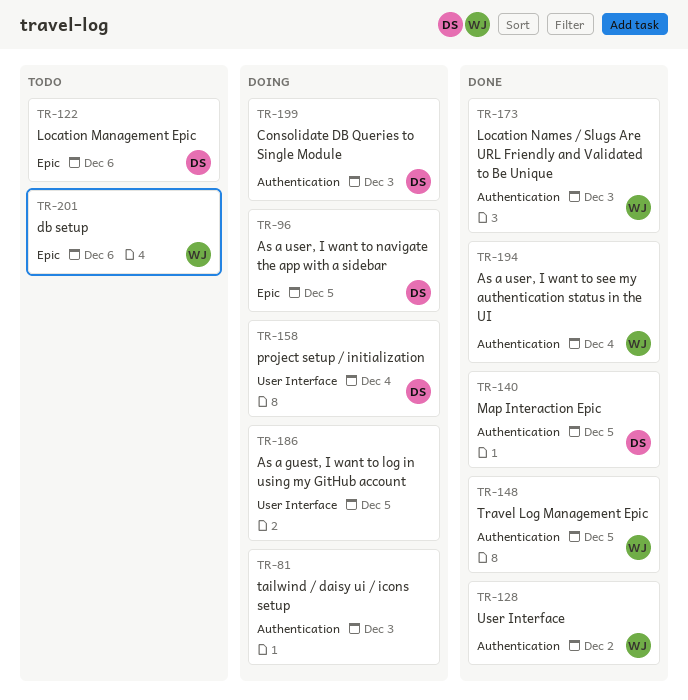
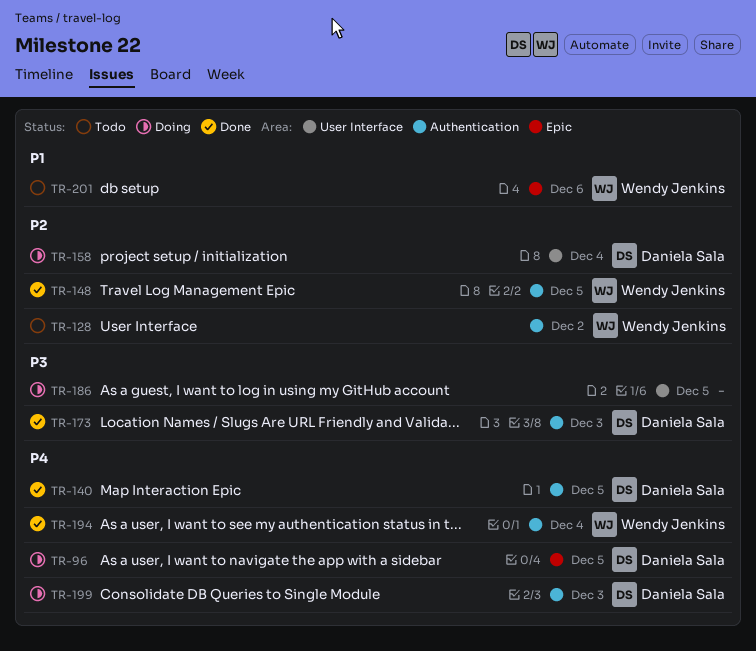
TR-81: present -> none
TR-122: present -> none
TR-128, status: Done -> Todo
TR-173, owner: Wendy Jenkins -> Daniela Sala

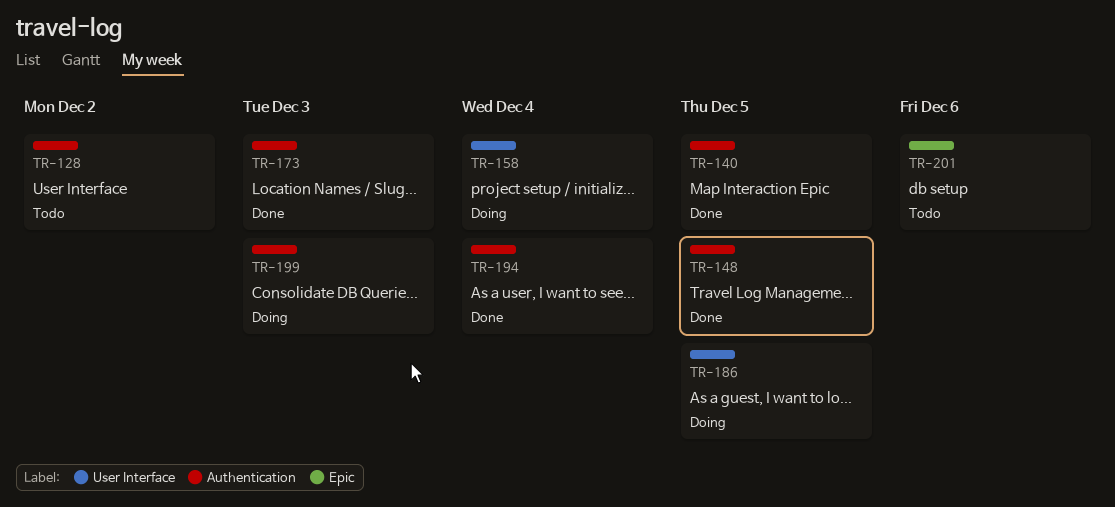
TR-96: present -> none

